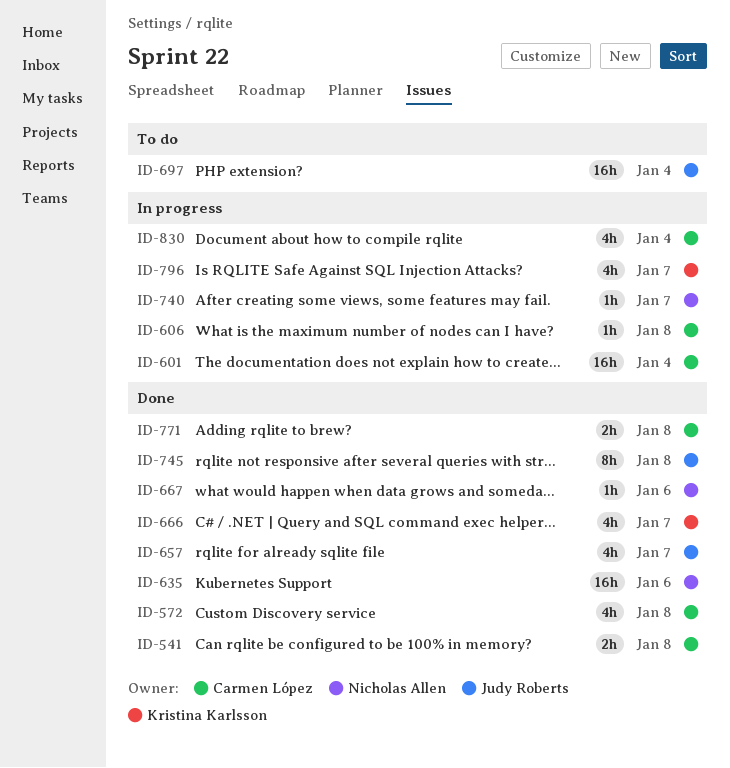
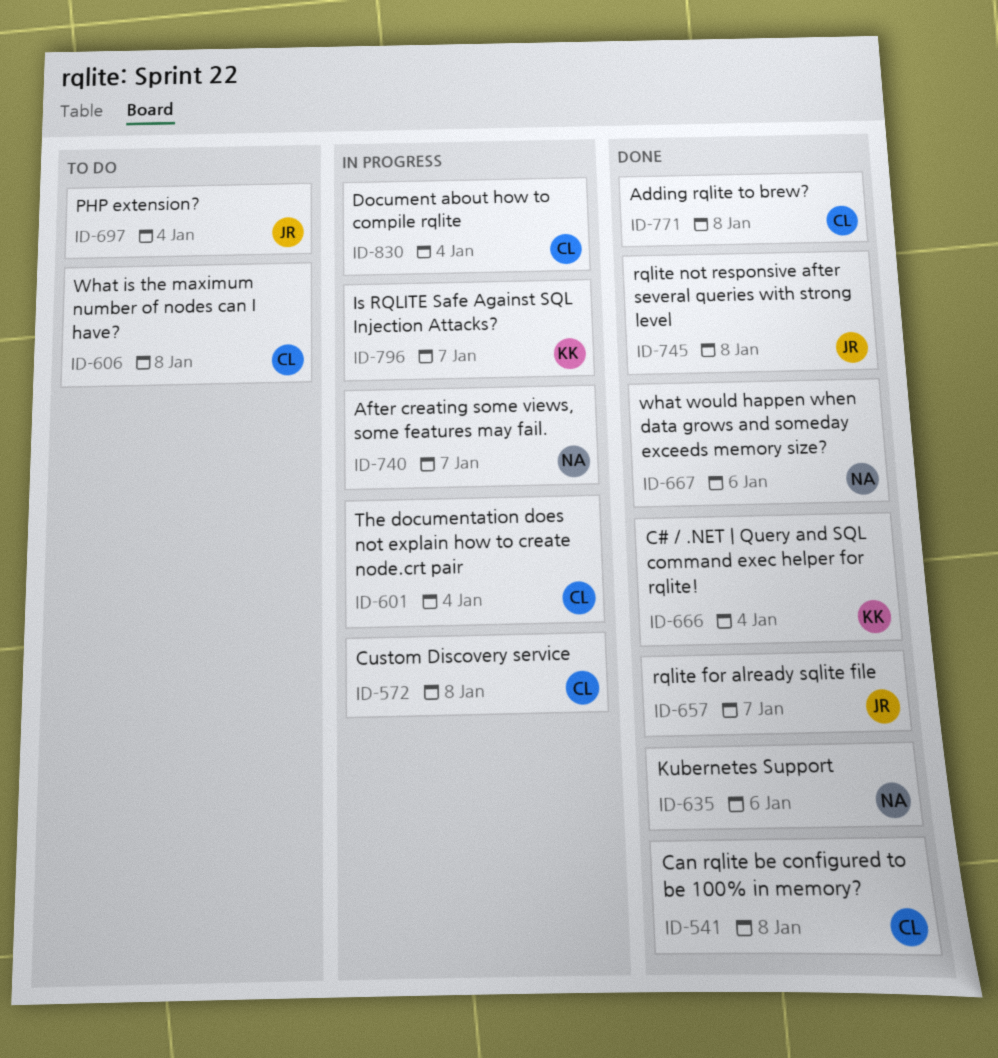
ID-572, status: Done -> In progress
ID-606, status: In progress -> To do
ID-666, due: Jan 7 -> Jan 4

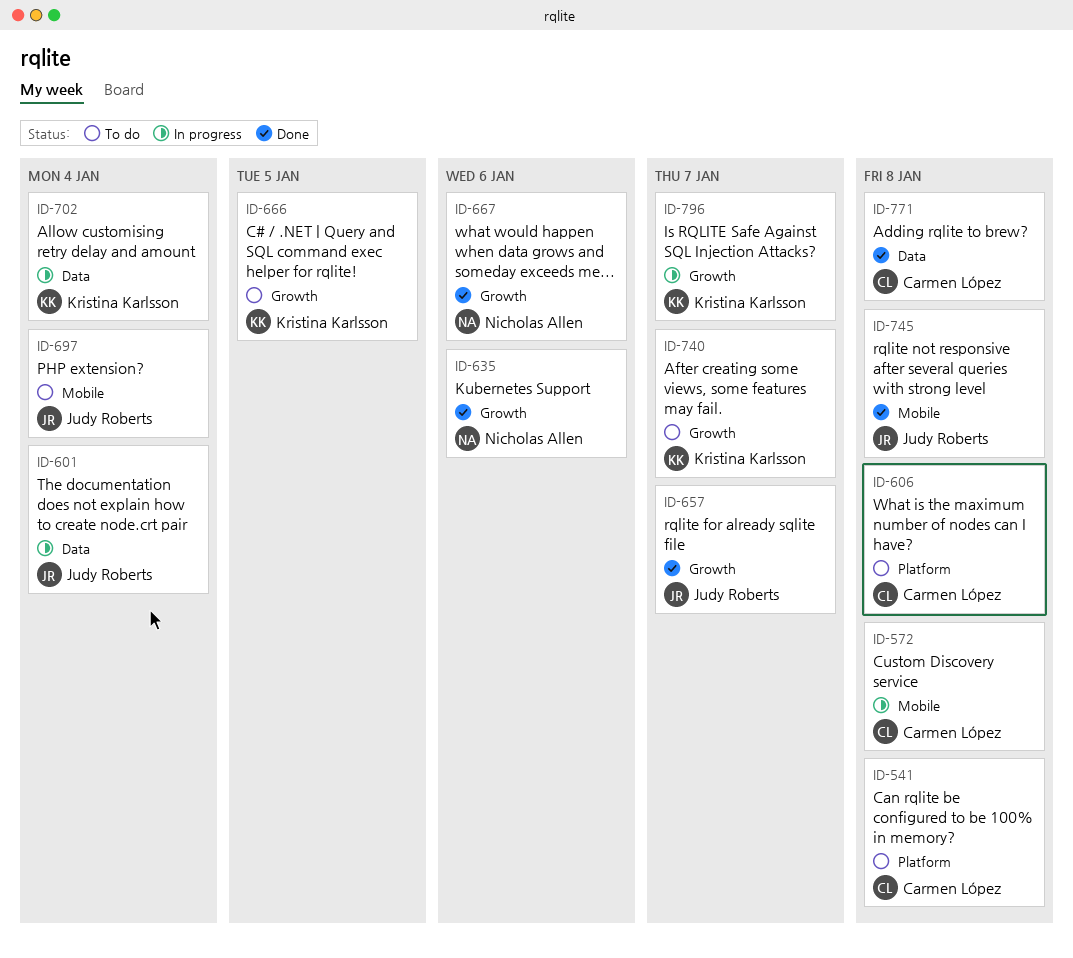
ID-541, status: Done -> To do
ID-601, owner: Carmen López -> Judy Roberts
ID-666, status: Done -> To do
ID-666, due: Jan 4 -> Jan 5
ID-702: none -> present
ID-740, status: In progress -> To do
ID-740, owner: Nicholas Allen -> Kristina Karlsson
ID-830: present -> none

